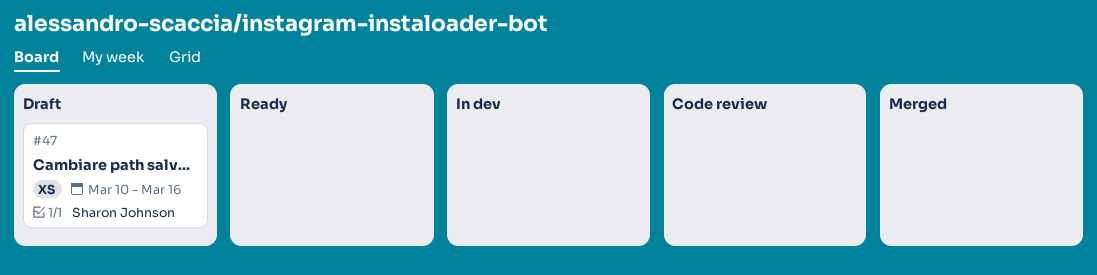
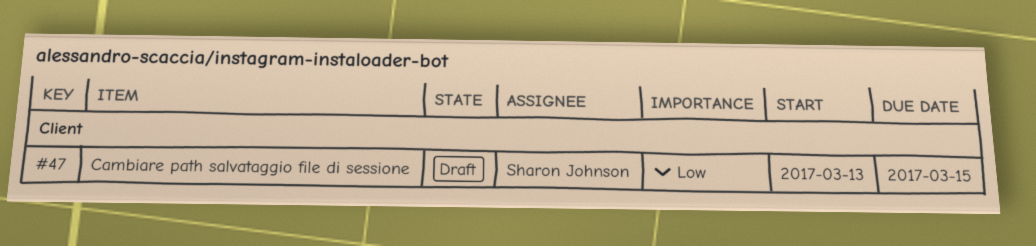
#47, start: Mar 10 -> Mar 13
#47, due: Mar 16 -> Mar 15

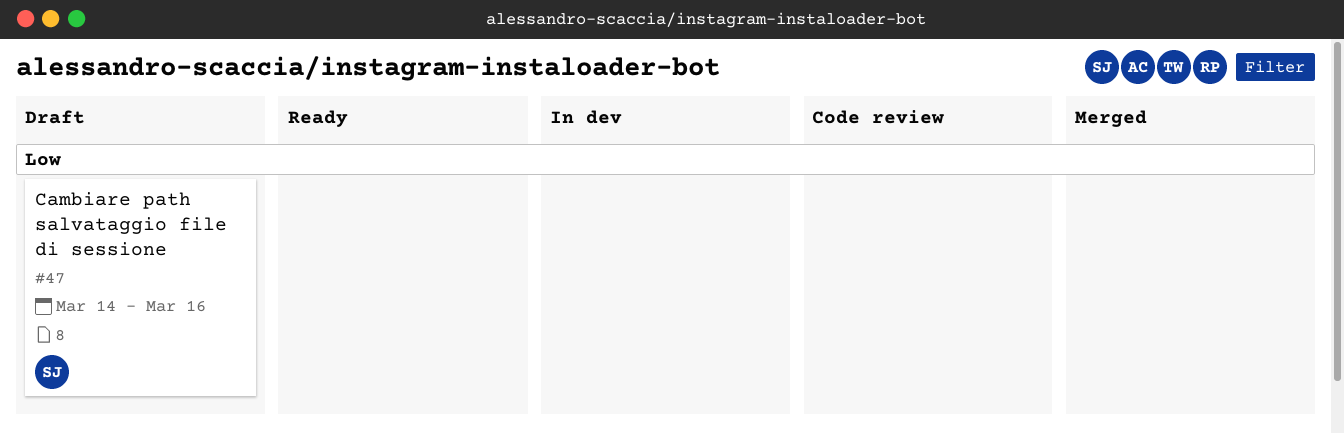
#47, start: Mar 13 -> Mar 14
#47, due: Mar 15 -> Mar 16

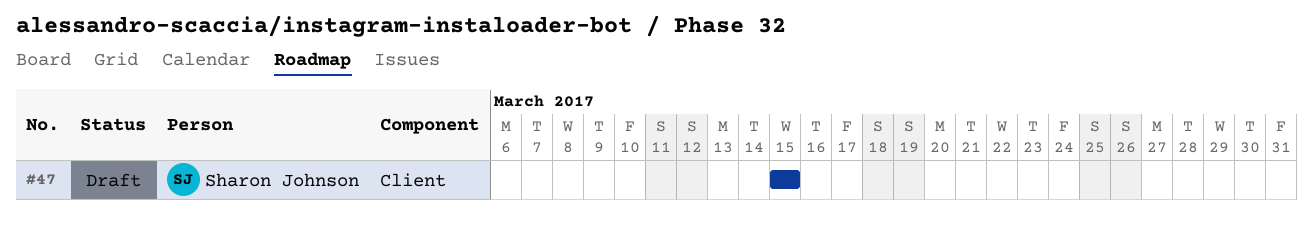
#47, start: Mar 14 -> Mar 15
#47, due: Mar 16 -> Mar 15

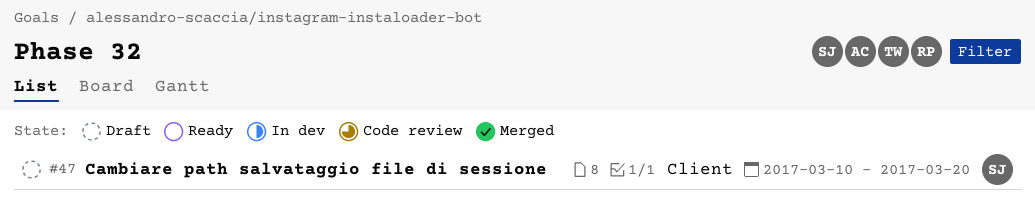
#47, start: Mar 15 -> Mar 10
#47, due: Mar 15 -> Mar 20

